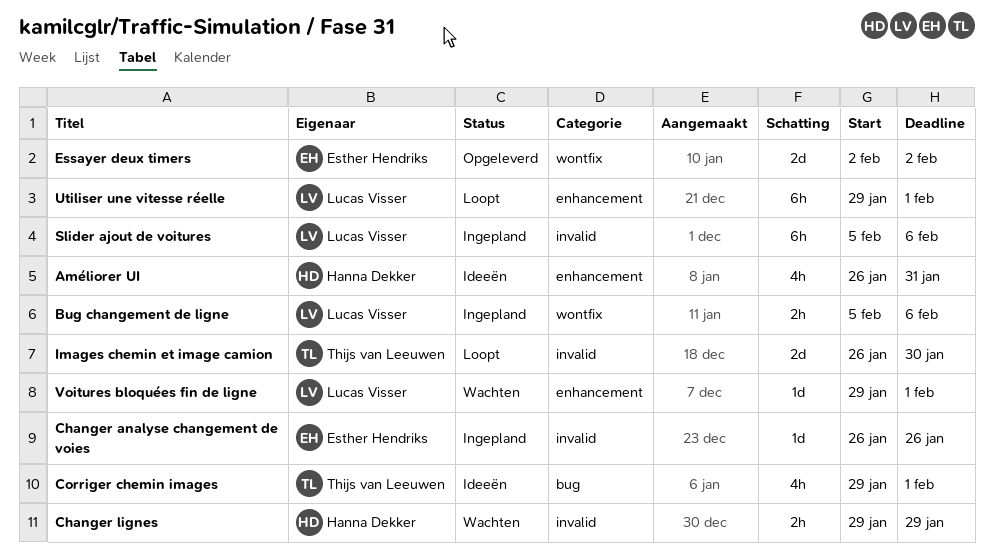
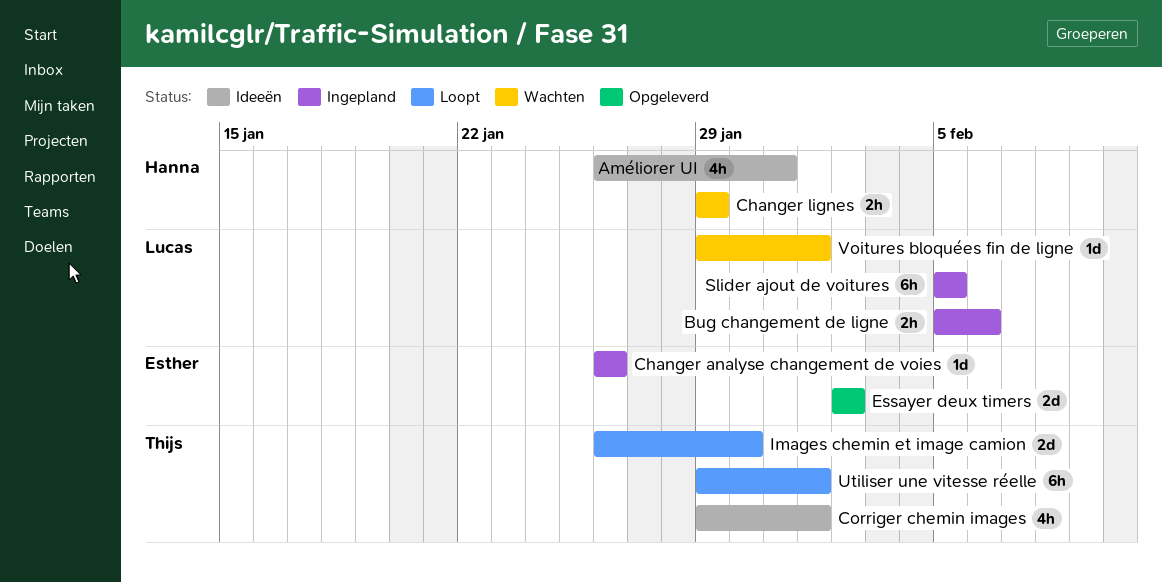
Slider ajout de voitures, due: Feb 6 -> Feb 5
Utiliser une vitesse réelle, owner: Lucas Visser -> Thijs van Leeuwen

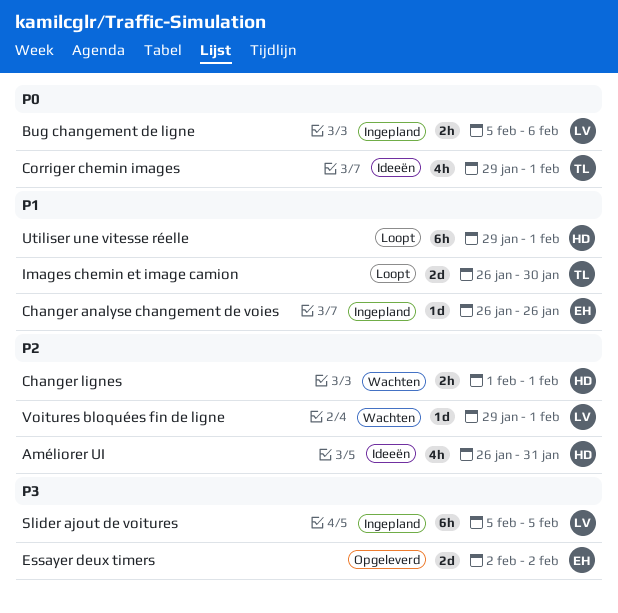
Changer lignes, start: Jan 29 -> Feb 1
Changer lignes, due: Jan 29 -> Feb 1
Utiliser une vitesse réelle, owner: Thijs -> Hanna

